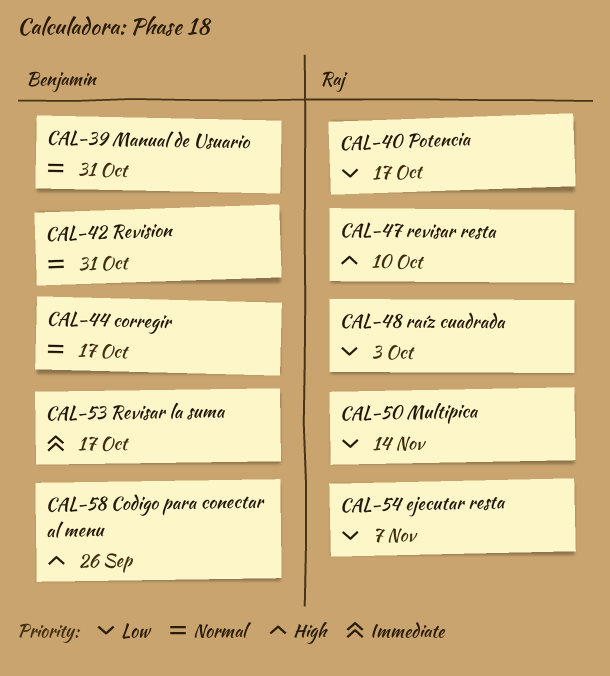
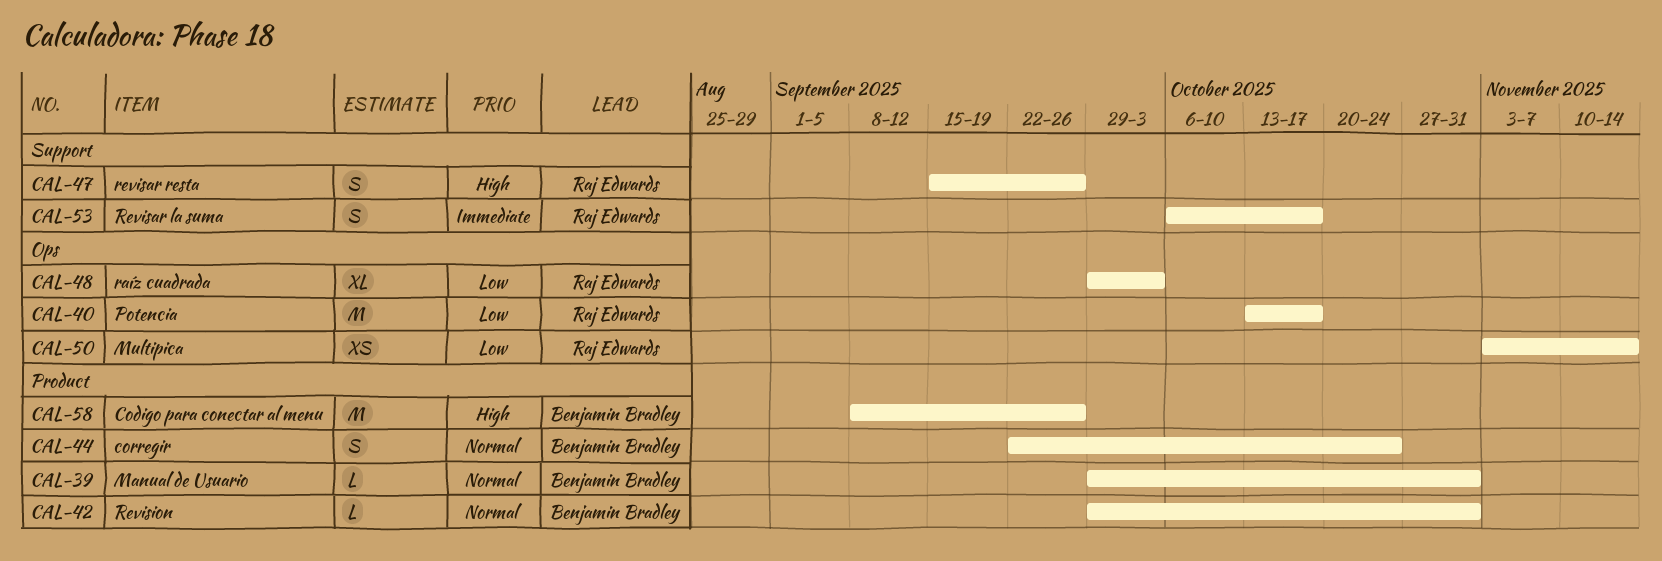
CAL-44, due: Oct 17 -> Oct 24
CAL-47, due: Oct 10 -> Sep 26
CAL-53, owner: Benjamin Bradley -> Raj Edwards
CAL-54: present -> none

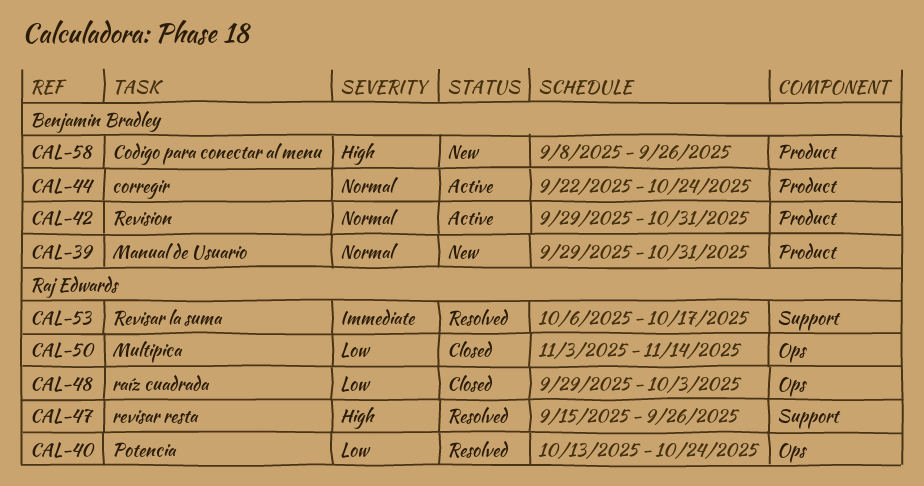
CAL-40, due: Oct 17 -> Oct 24

